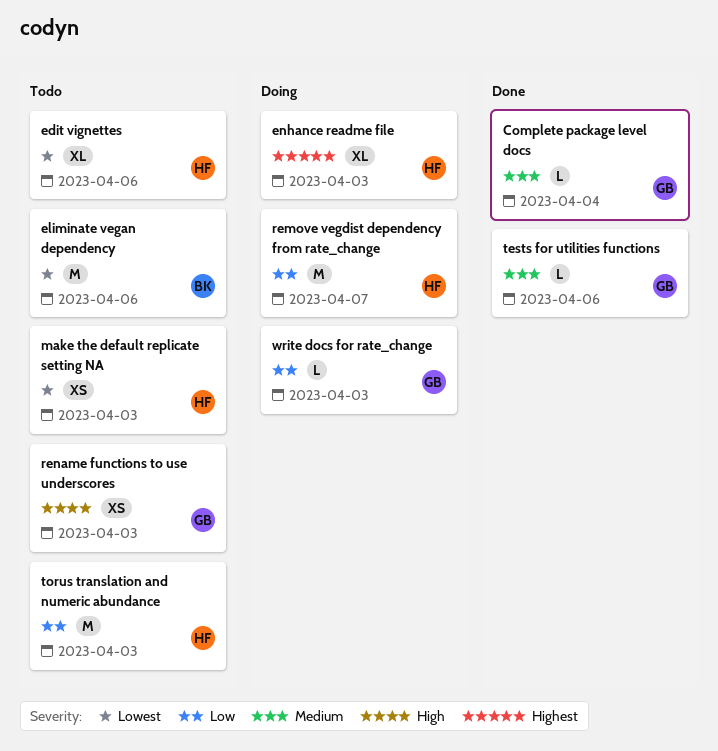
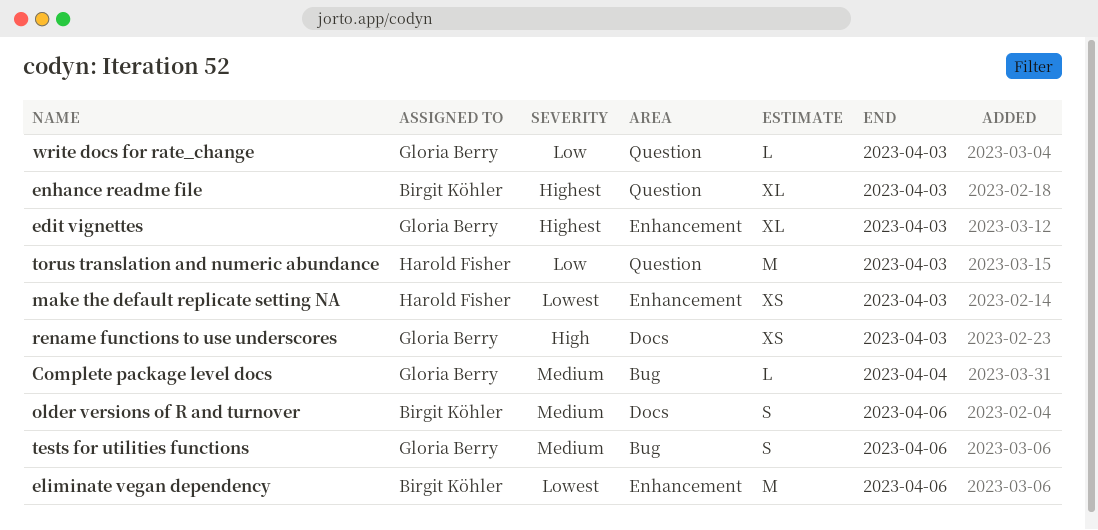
edit vignettes, owner: Harold Fisher -> Gloria Berry
edit vignettes, priority: Lowest -> Highest
edit vignettes, due: Apr 6 -> Apr 3
enhance readme file, owner: Harold Fisher -> Birgit Köhler
older versions of R and turnover: none -> present
remove vegdist dependency from rate_change: present -> none
tests for utilities functions, estimate: L -> S

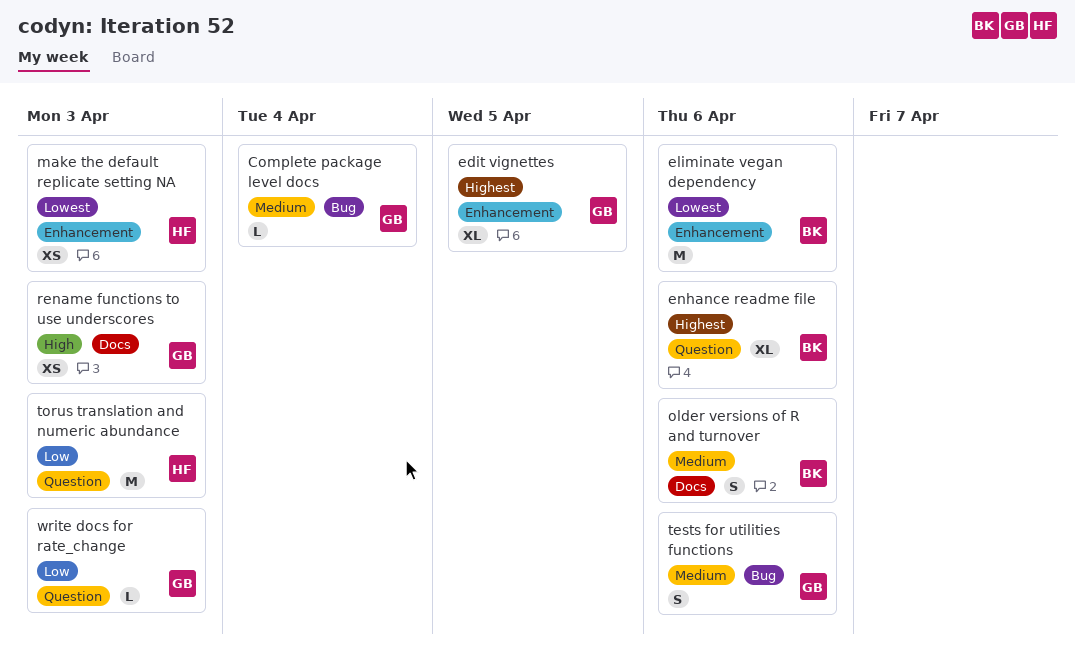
edit vignettes, due: Apr 3 -> Apr 5
enhance readme file, due: Apr 3 -> Apr 6

